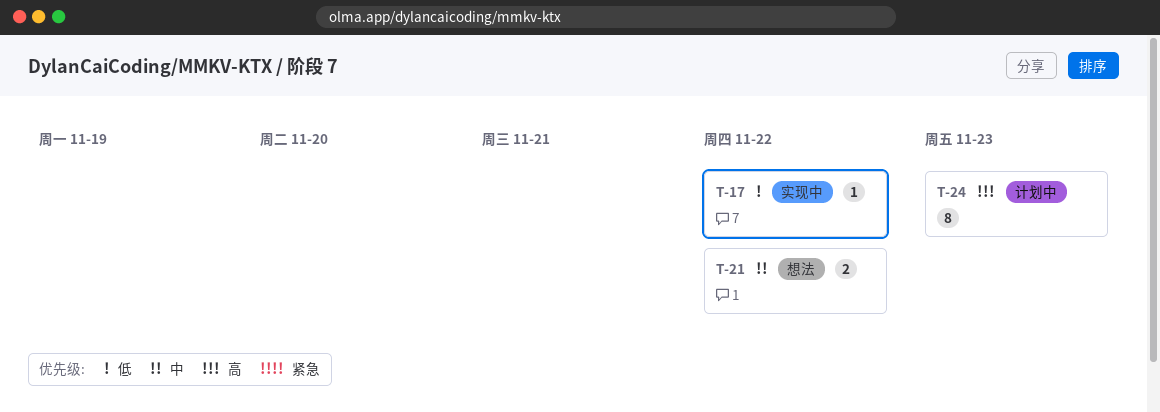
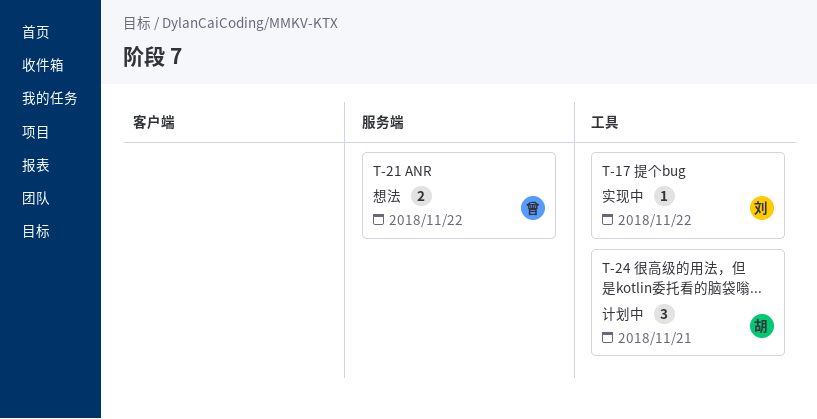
T-24, estimate: 8 -> 3
T-24, due: Nov 23 -> Nov 21

